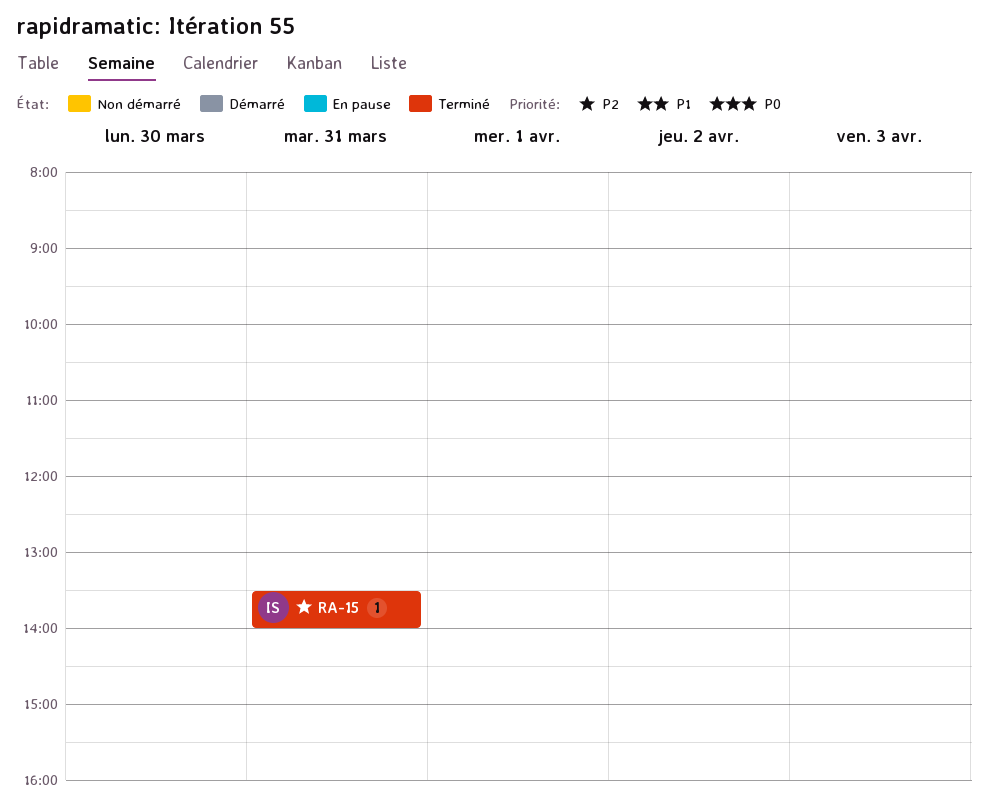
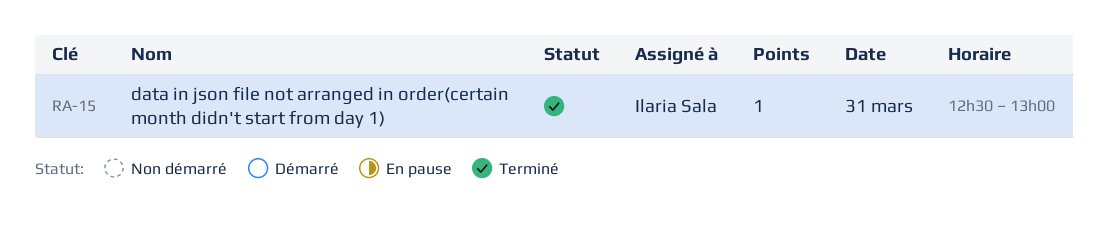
RA-15, begins: 13:30 -> 12:30
RA-15, ends: 14:00 -> 13:00

